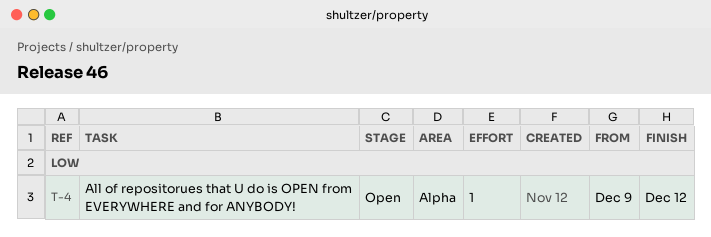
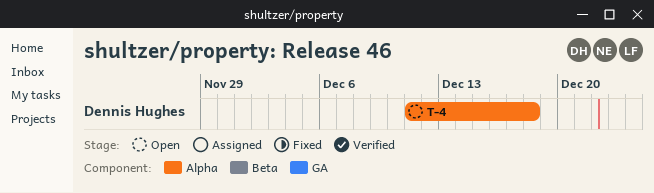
T-4, start: Dec 9 -> Dec 11
T-4, due: Dec 12 -> Dec 18

